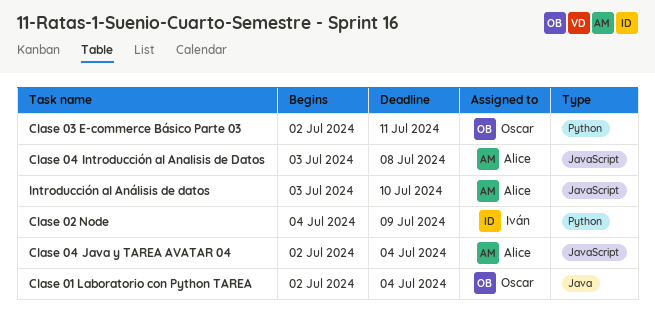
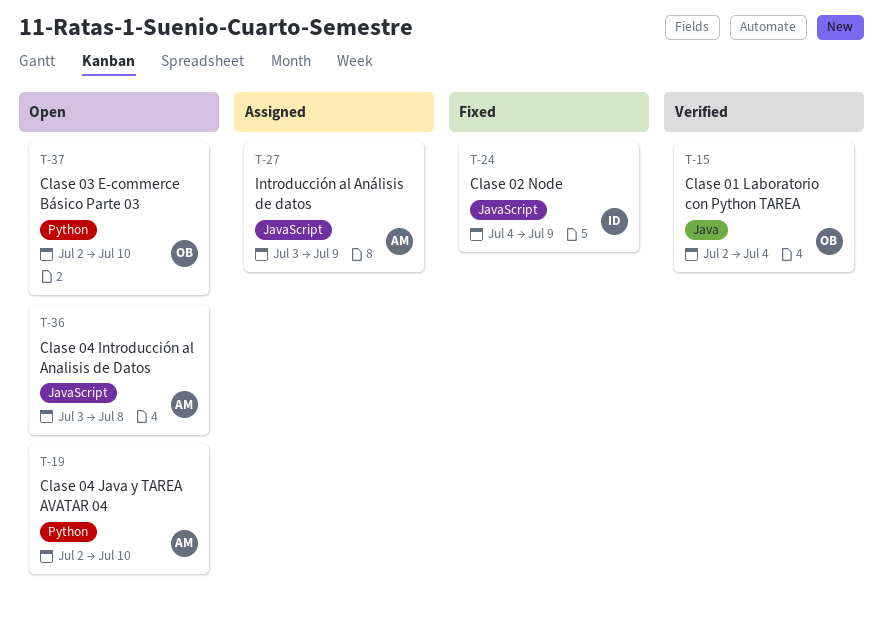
Clase 02 Node, label: Python -> JavaScript
Clase 03 E-commerce Básico Parte 03, due: Jul 11 -> Jul 10
Clase 04 Java y TAREA AVATAR 04, label: JavaScript -> Python
Clase 04 Java y TAREA AVATAR 04, due: Jul 4 -> Jul 10
Introducción al Análisis de datos, due: Jul 10 -> Jul 9

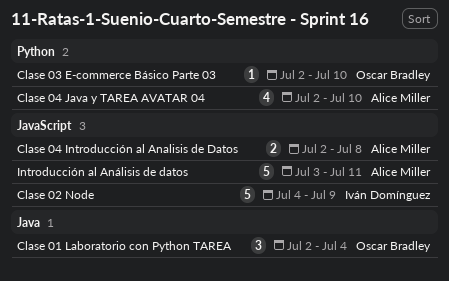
Clase 04 Introducción al Analisis de Datos, start: Jul 3 -> Jul 2
Introducción al Análisis de datos, due: Jul 9 -> Jul 11

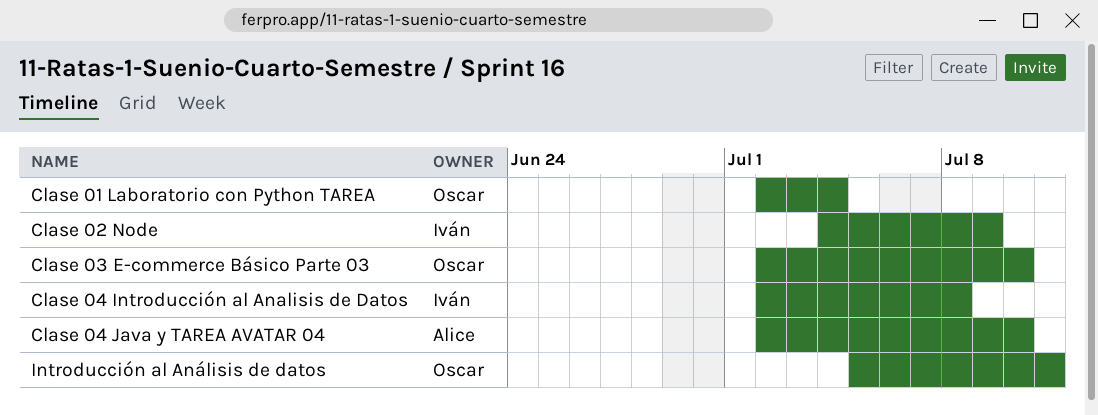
Clase 04 Introducción al Analisis de Datos, owner: Alice Miller -> Iván Domínguez
Introducción al Análisis de datos, owner: Alice Miller -> Oscar Bradley
Introducción al Análisis de datos, start: Jul 3 -> Jul 5

